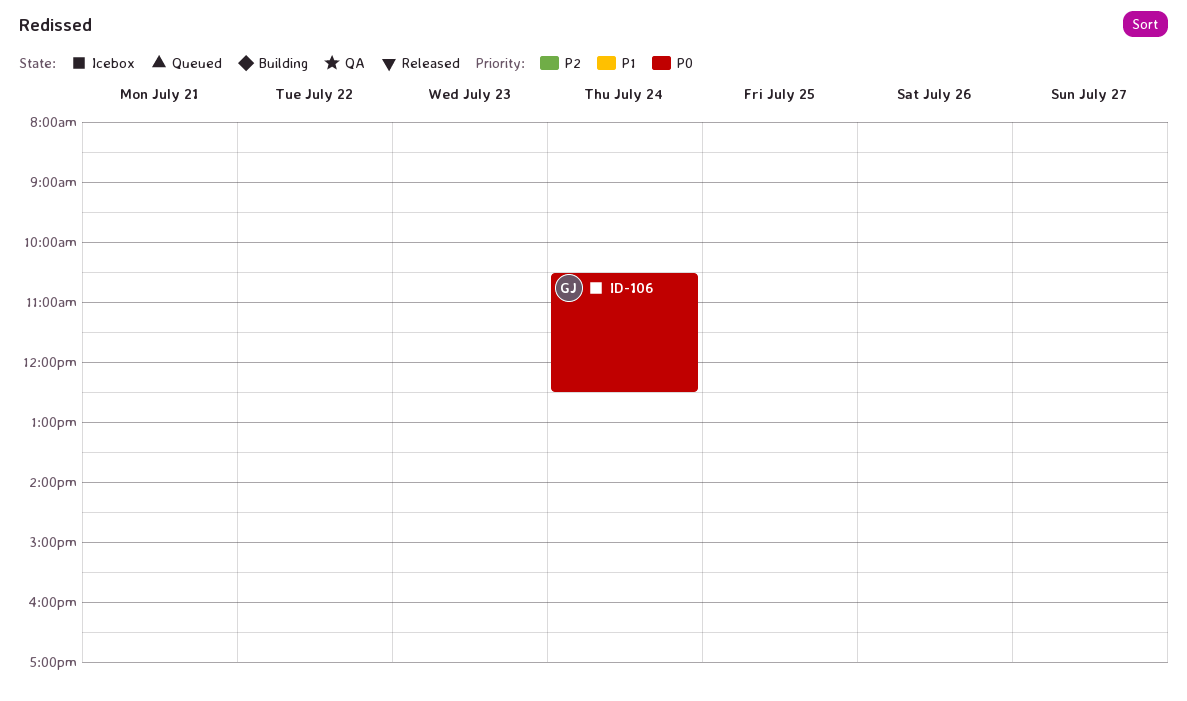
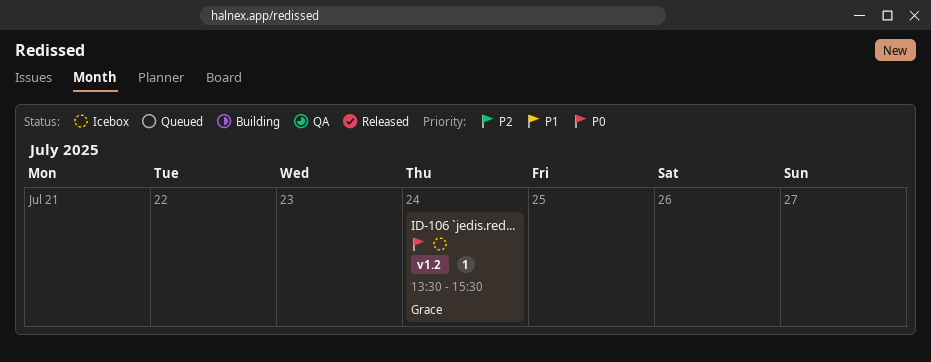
ID-106, begins: 10:30 -> 13:30
ID-106, ends: 12:30 -> 15:30

